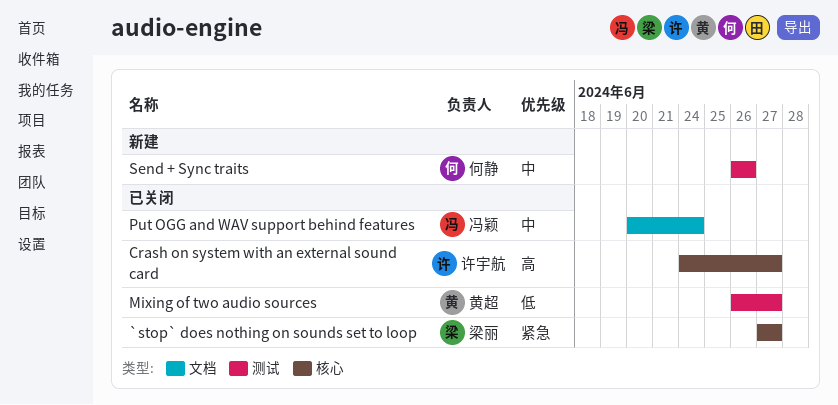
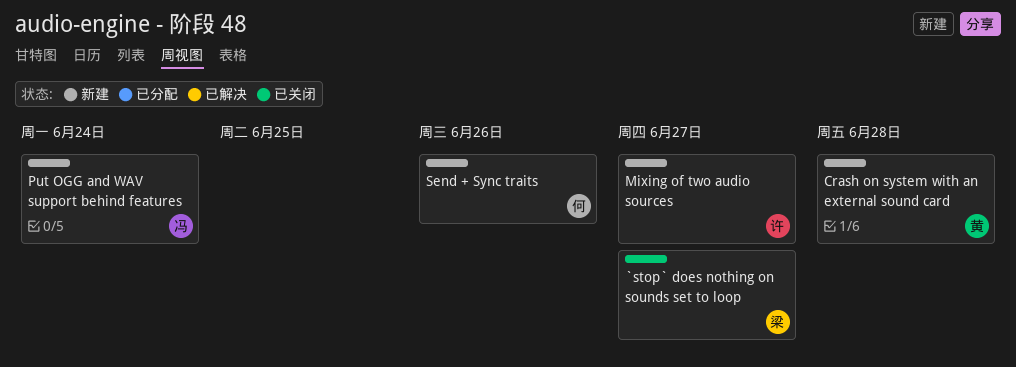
Crash on system with an external sound card, status: 已关闭 -> 新建
Crash on system with an external sound card, owner: 许宇航 -> 黄超
Crash on system with an external sound card, due: Jun 27 -> Jun 28
Mixing of two audio sources, status: 已关闭 -> 新建
Mixing of two audio sources, owner: 黄超 -> 许宇航
Put OGG and WAV support behind features, status: 已关闭 -> 新建

